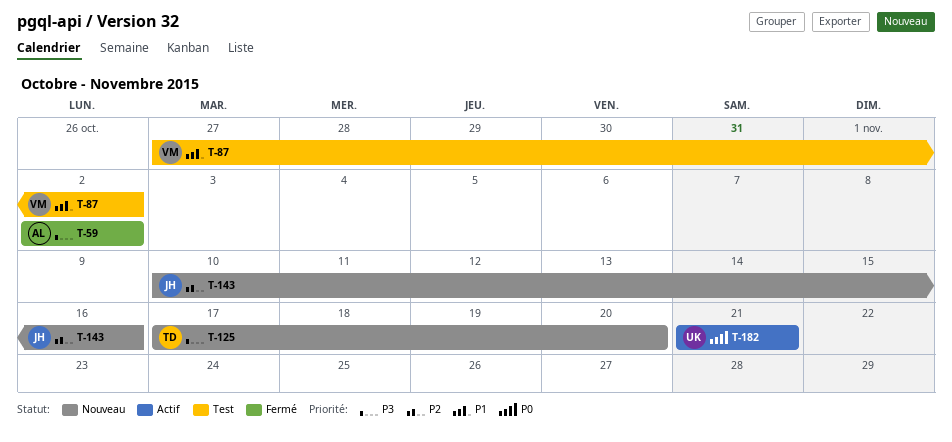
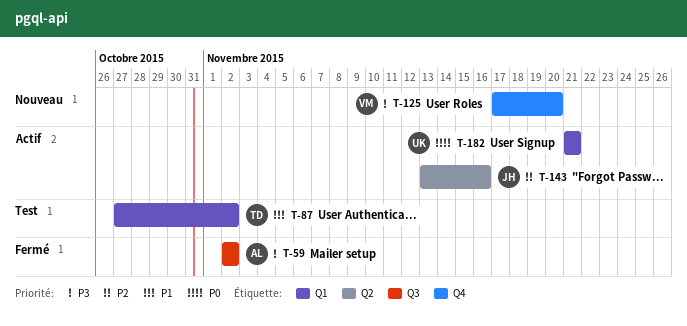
T-87, owner: VM -> TD
T-125, owner: TD -> VM
T-143, status: Nouveau -> Actif
T-143, start: Nov 10 -> Nov 13

